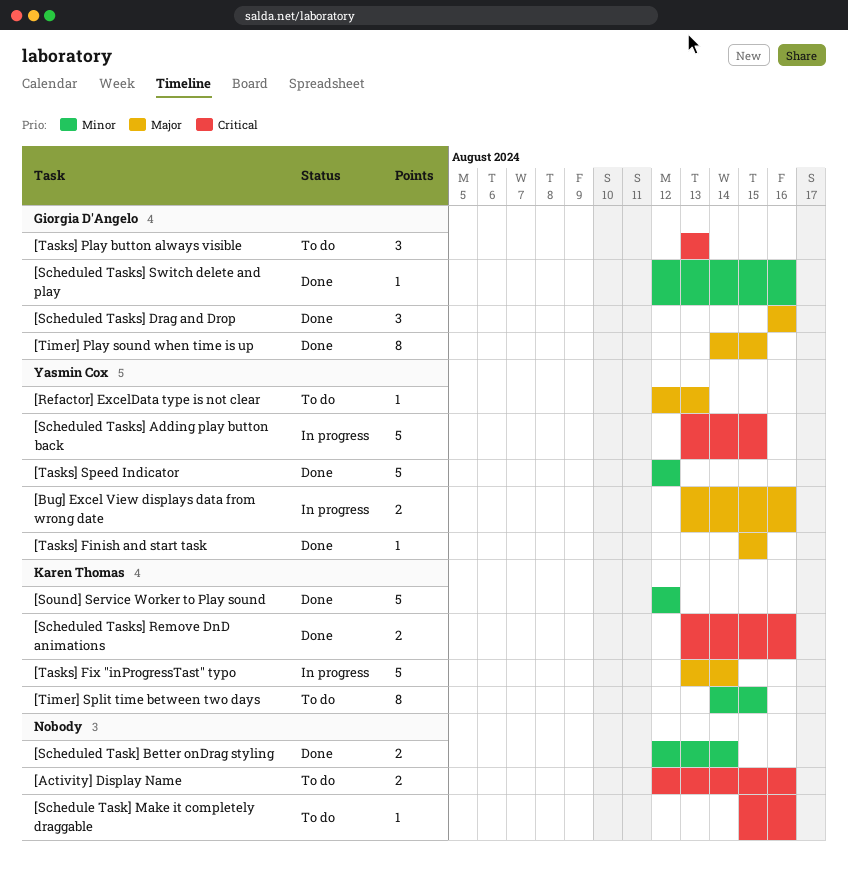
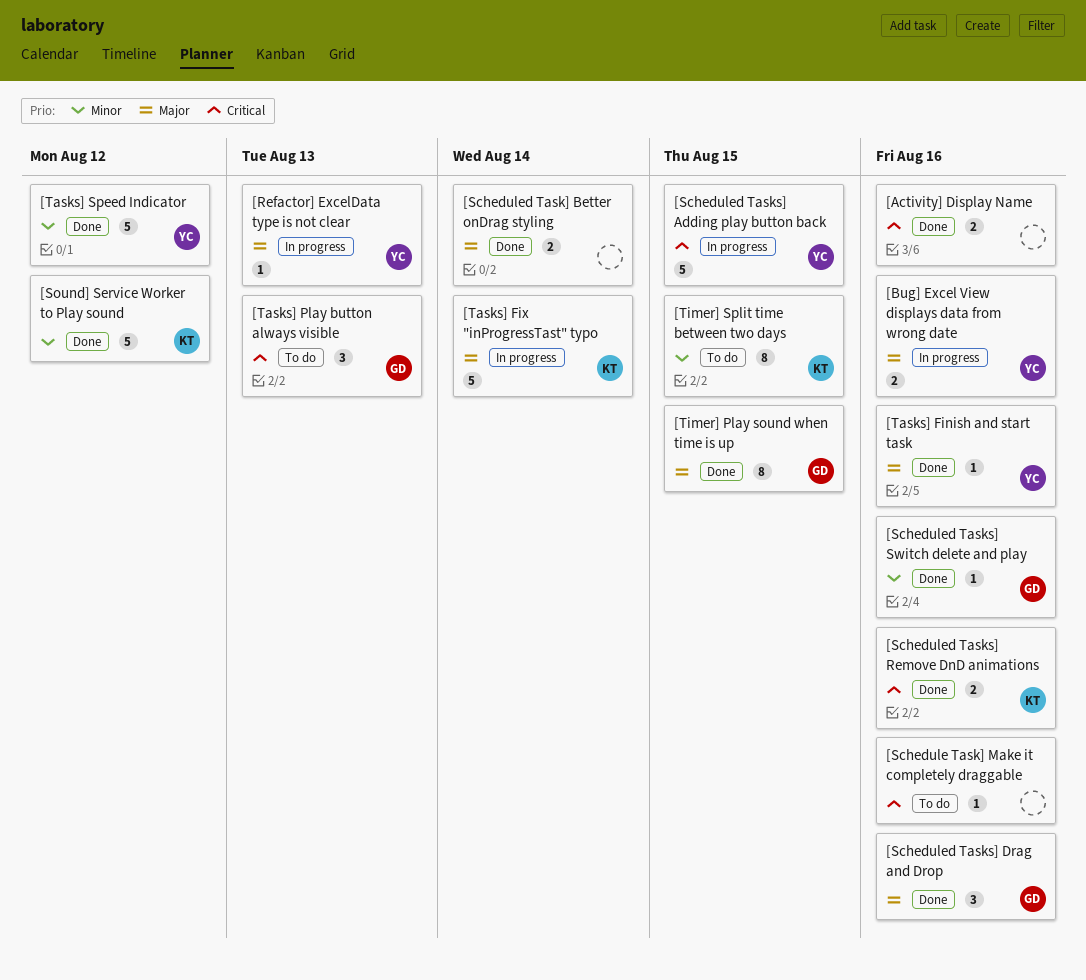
[Activity] Display Name, status: To do -> Done
[Refactor] ExcelData type is not clear, status: To do -> In progress
[Scheduled Task] Better onDrag styling, priority: Minor -> Major
[Tasks] Finish and start task, due: Aug 15 -> Aug 16

